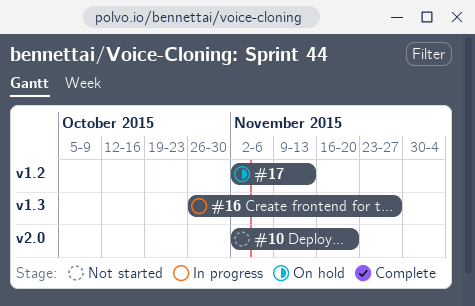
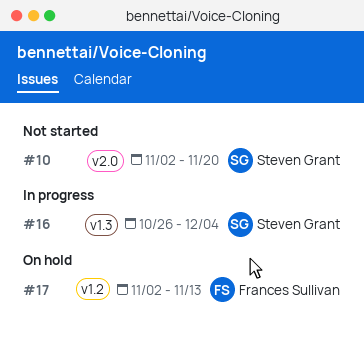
#16, due: Nov 27 -> Dec 4

